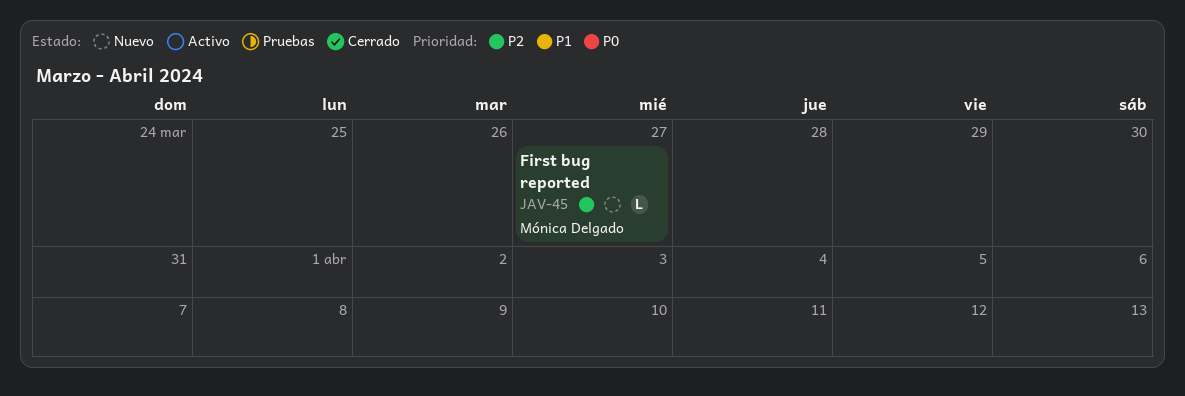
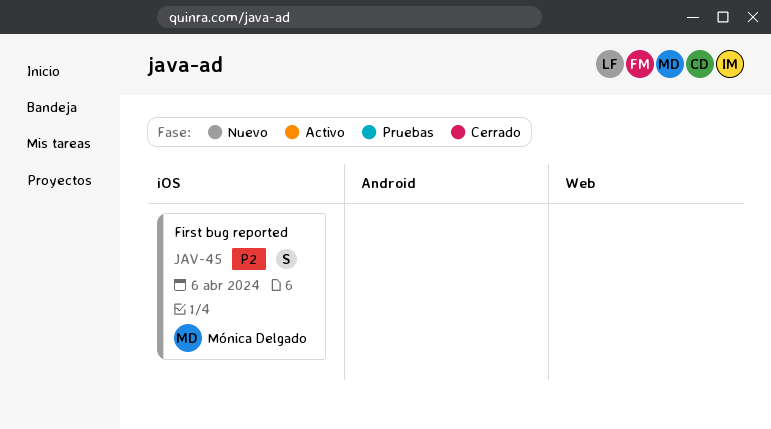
JAV-45, estimate: L -> S
JAV-45, due: Mar 27 -> Apr 6

